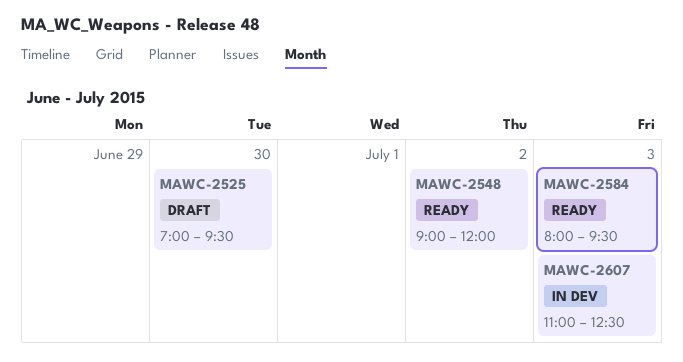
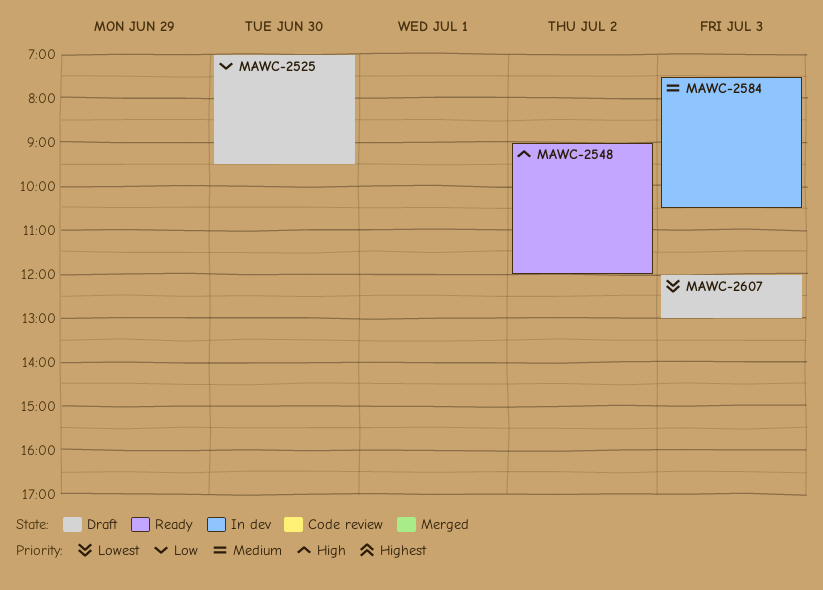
MAWC-2584, status: Ready -> In dev
MAWC-2584, begins: 08:00 -> 07:30
MAWC-2584, ends: 09:30 -> 10:30
MAWC-2607, status: In dev -> Draft
MAWC-2607, begins: 11:00 -> 12:00
MAWC-2607, ends: 12:30 -> 13:00

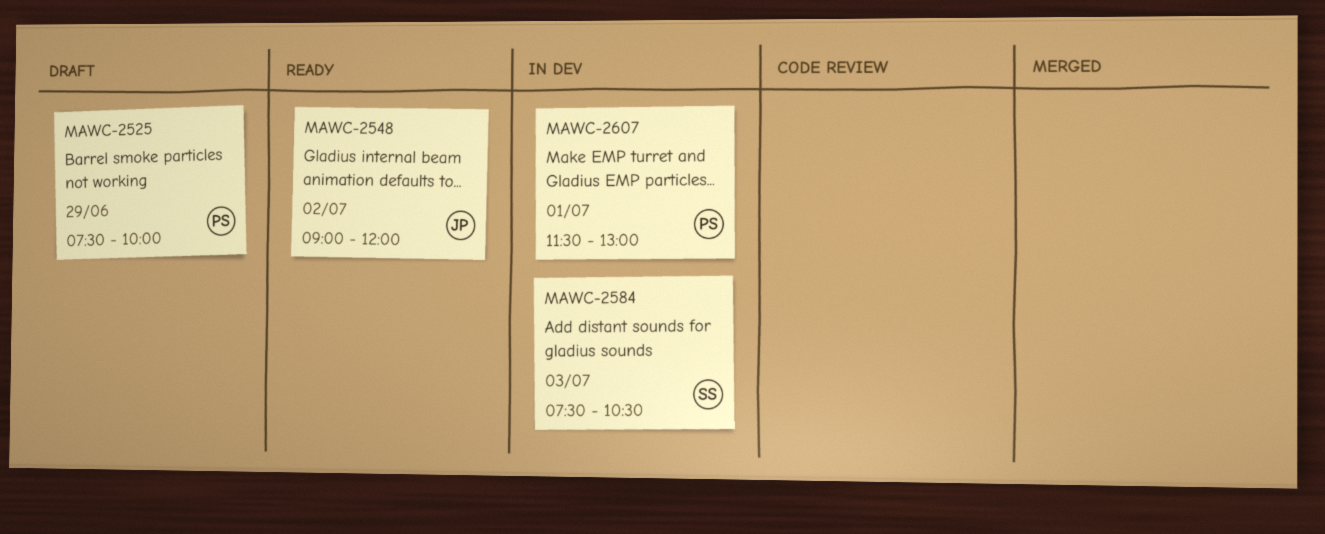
MAWC-2525, day: Jun 30 -> Jun 29
MAWC-2525, begins: 07:00 -> 07:30
MAWC-2525, ends: 09:30 -> 10:00
MAWC-2607, status: Draft -> In dev
MAWC-2607, day: Jul 3 -> Jul 1
MAWC-2607, begins: 12:00 -> 11:30

